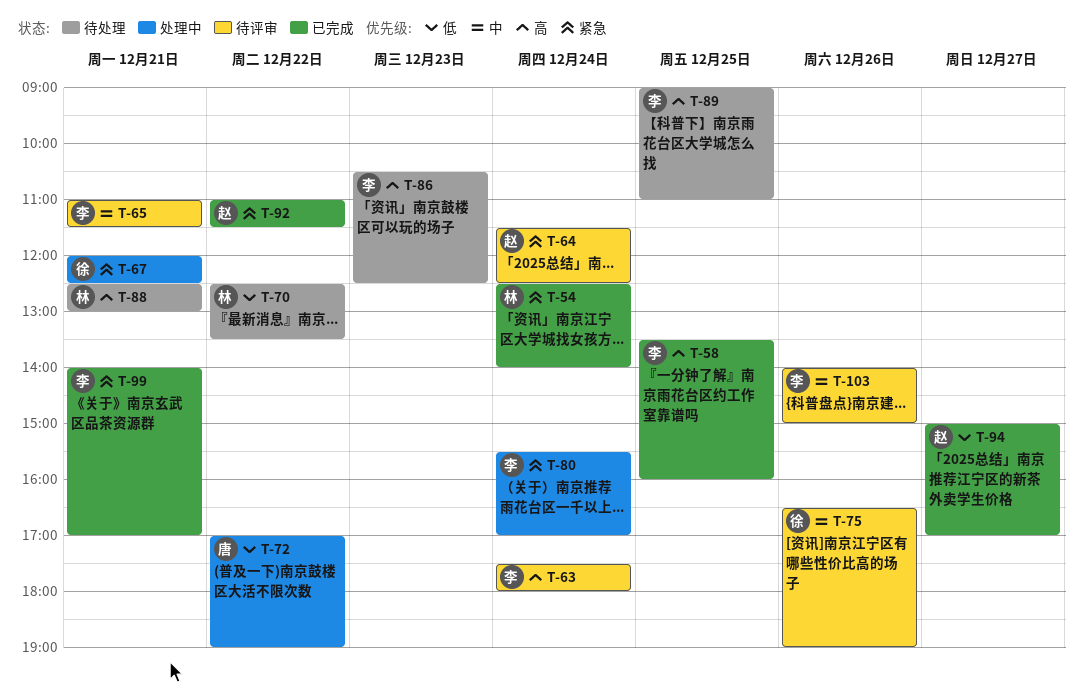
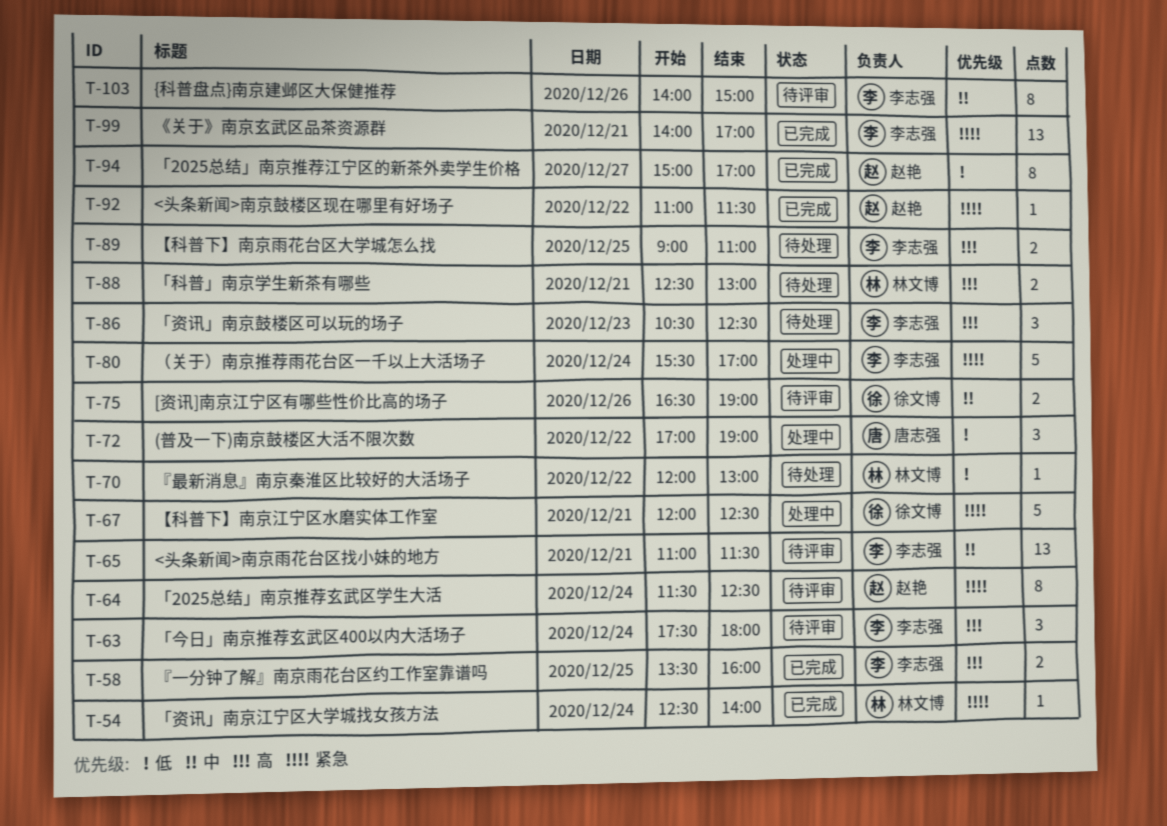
T-70, begins: 12:30 -> 12:00
T-70, ends: 13:30 -> 13:00

